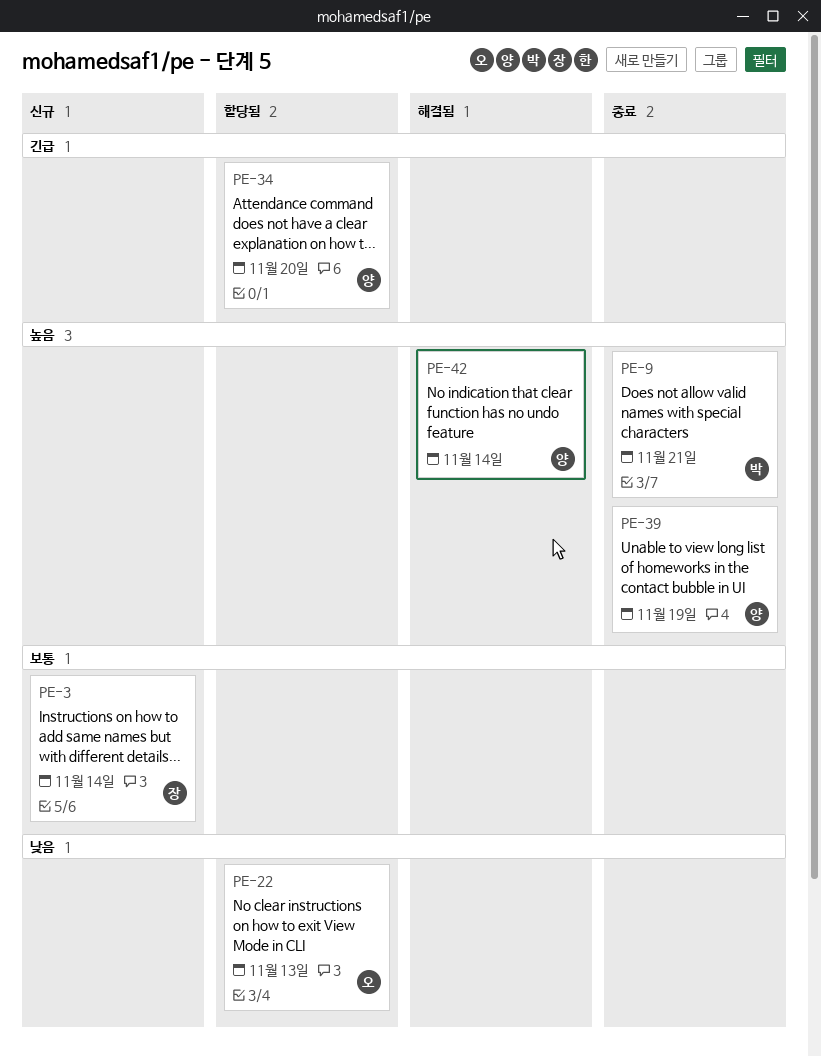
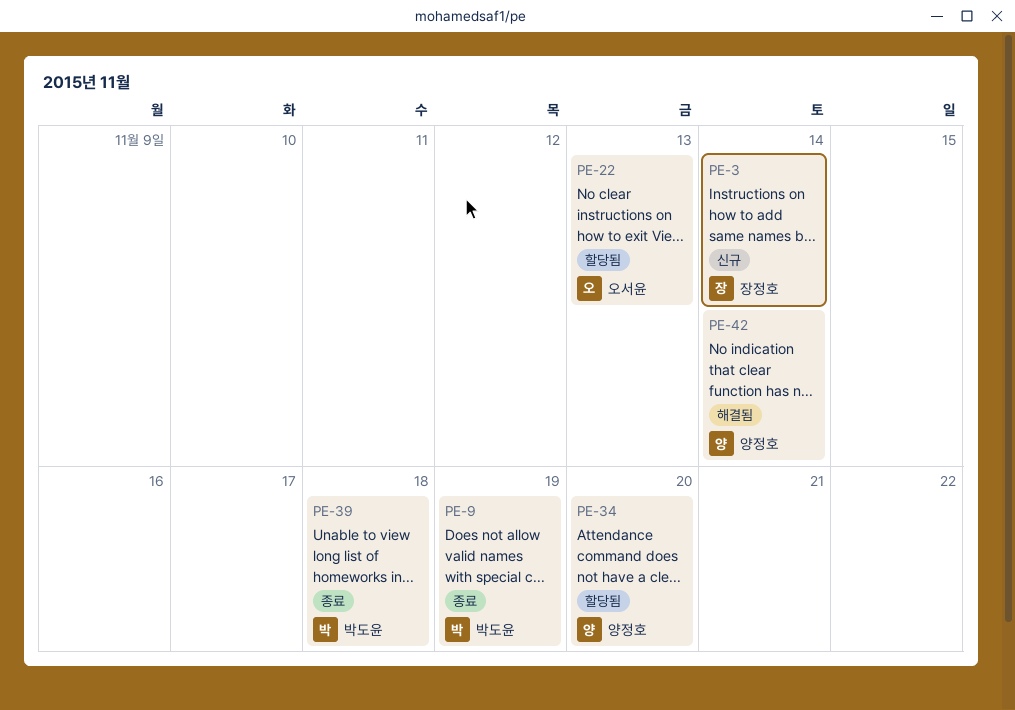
PE-9, due: Nov 21 -> Nov 19
PE-39, owner: 양정호 -> 박도윤
PE-39, due: Nov 19 -> Nov 18

